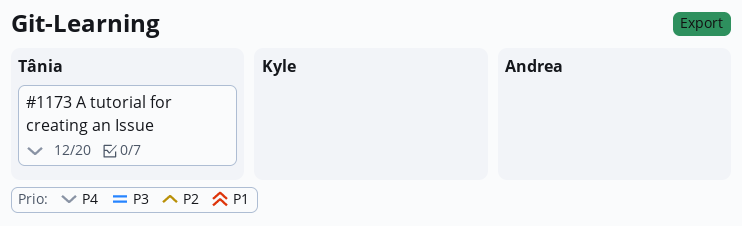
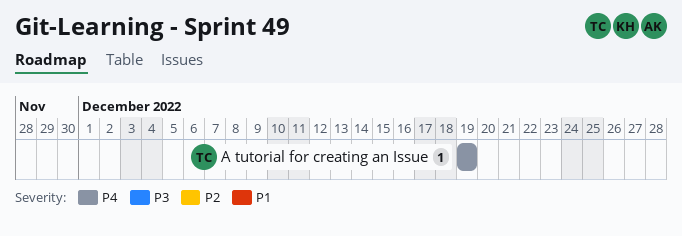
A tutorial for creating an Issue, due: Dec 20 -> Dec 19

